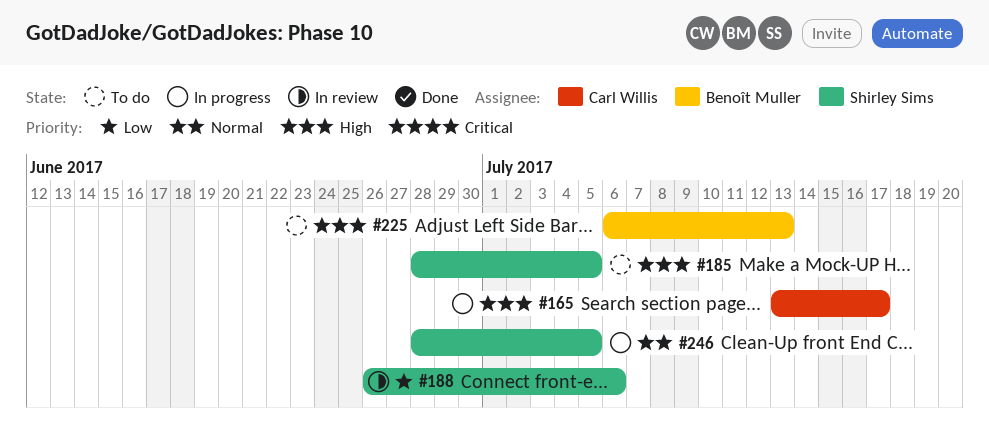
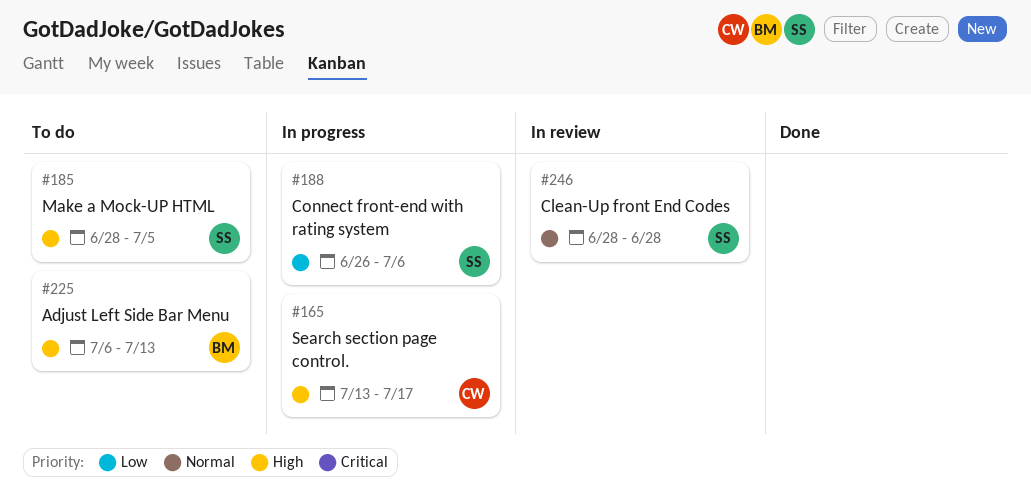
#188, status: In review -> In progress
#246, status: In progress -> In review
#246, due: Jul 5 -> Jun 28

